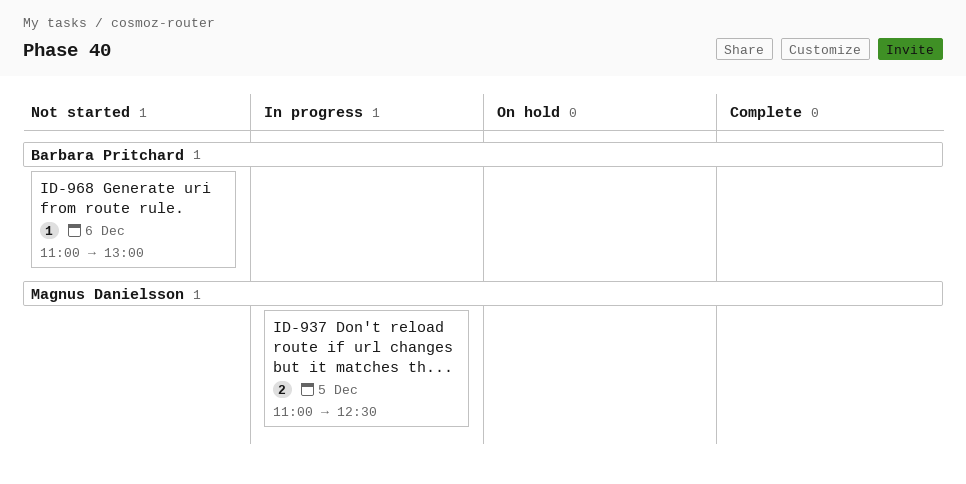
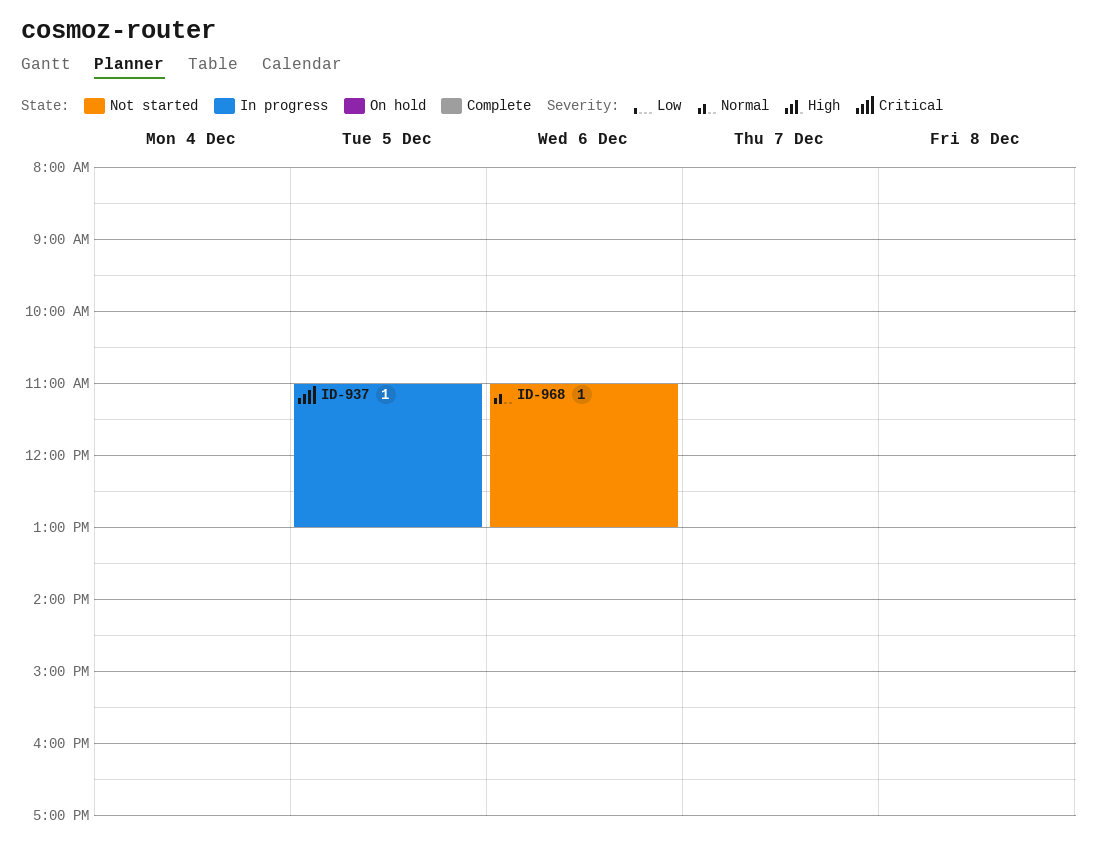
ID-937, estimate: 2 -> 1
ID-937, ends: 12:30 -> 13:00

